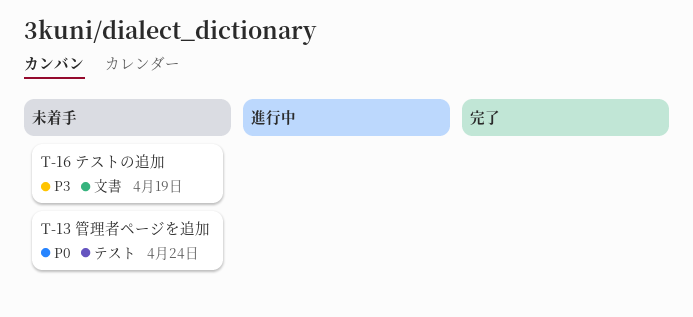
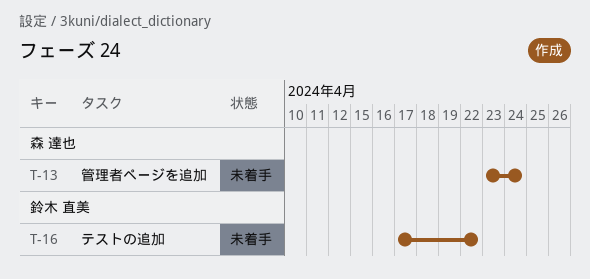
T-16, due: Apr 19 -> Apr 22

